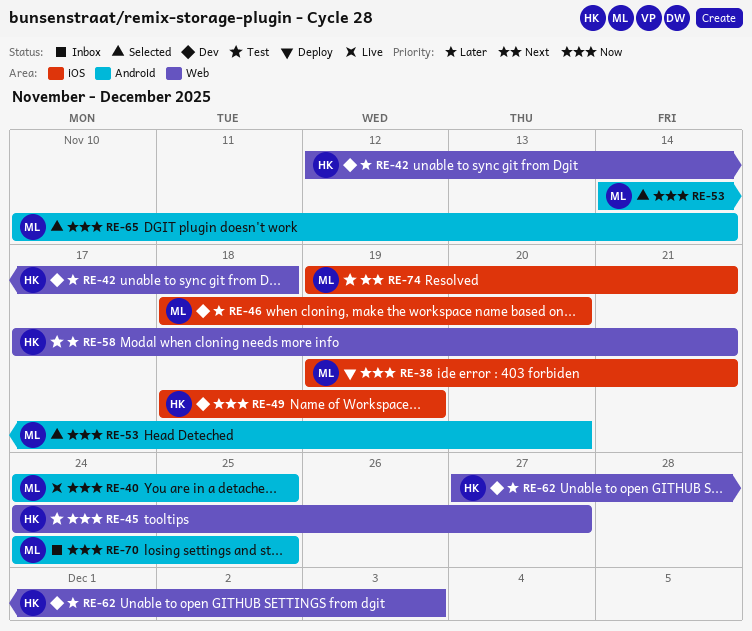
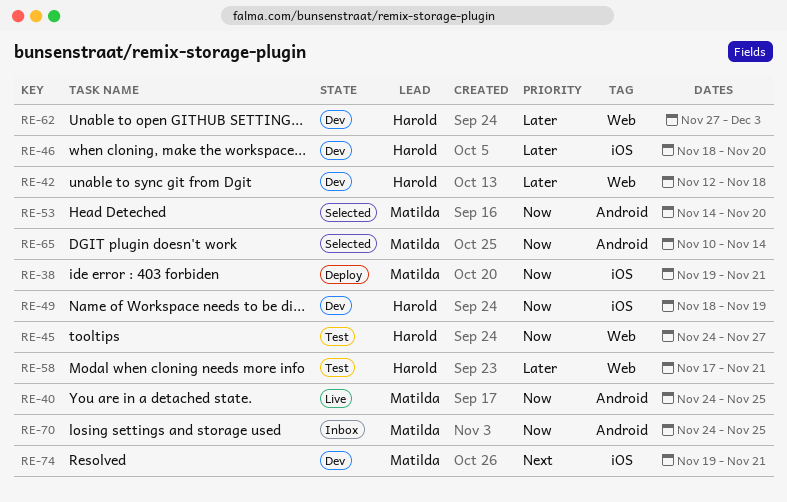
RE-46, owner: Matilda -> Harold
RE-74, status: Test -> Dev

